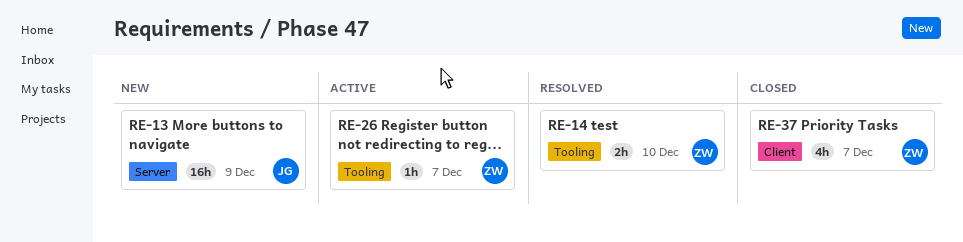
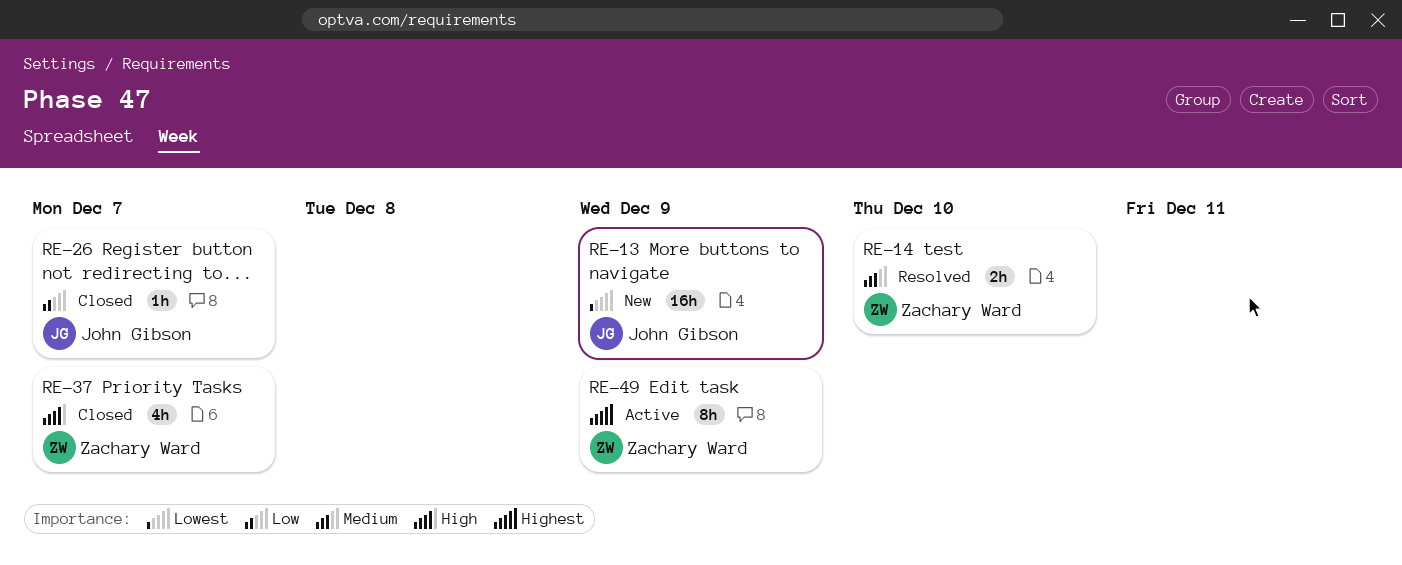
RE-26, status: Active -> Closed
RE-26, owner: Zachary Ward -> John Gibson
RE-49: none -> present

